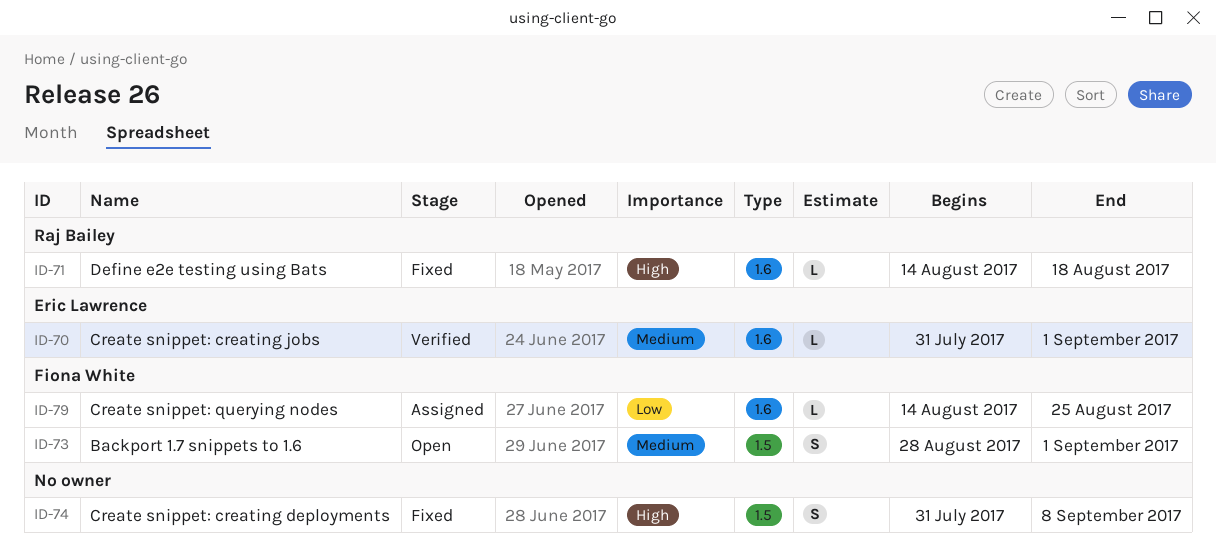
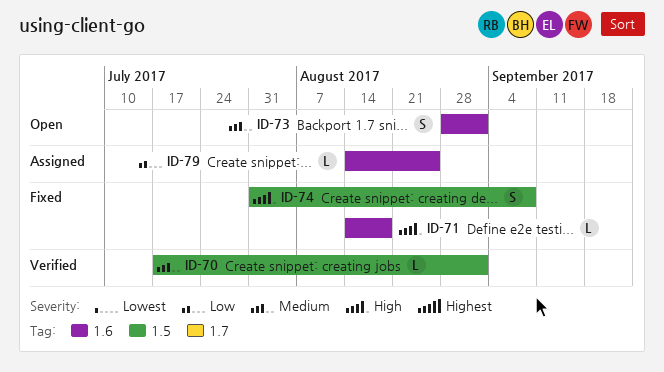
ID-70, label: 1.6 -> 1.5
ID-70, start: Jul 31 -> Jul 17
ID-73, label: 1.5 -> 1.6

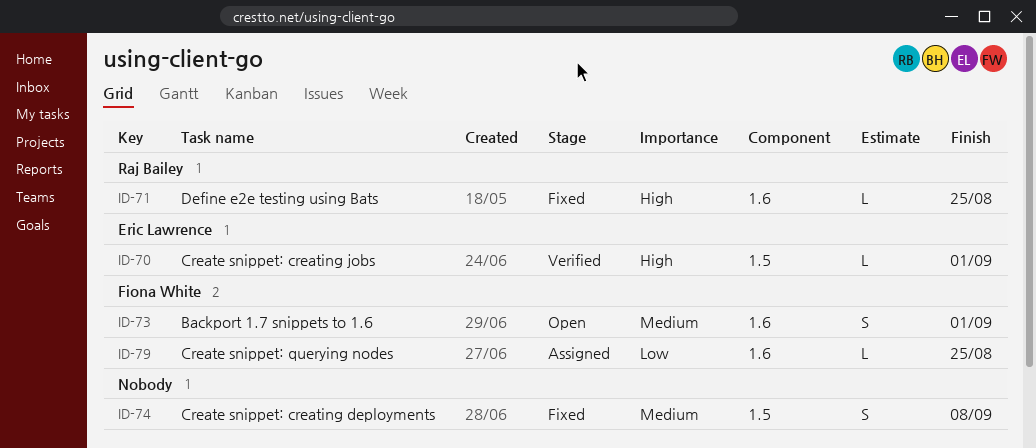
ID-70, priority: Medium -> High
ID-71, due: Aug 18 -> Aug 25
ID-74, priority: High -> Medium

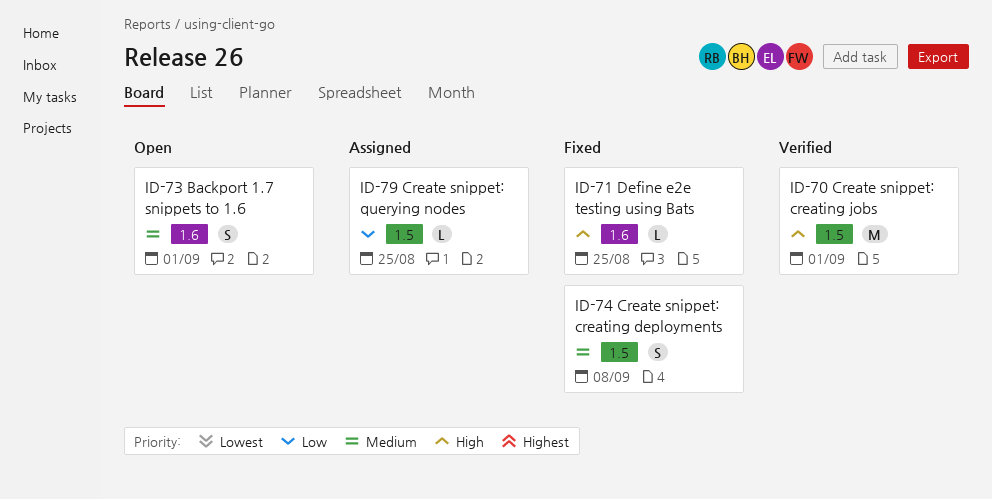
ID-70, estimate: L -> M
ID-79, label: 1.6 -> 1.5

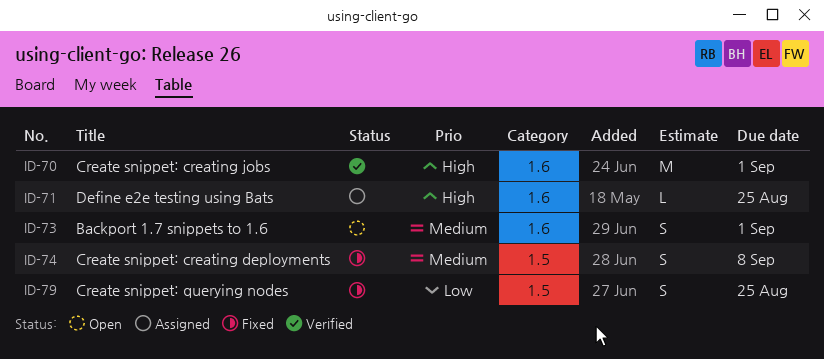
ID-70, label: 1.5 -> 1.6
ID-71, status: Fixed -> Assigned
ID-79, status: Assigned -> Fixed
ID-79, estimate: L -> S

